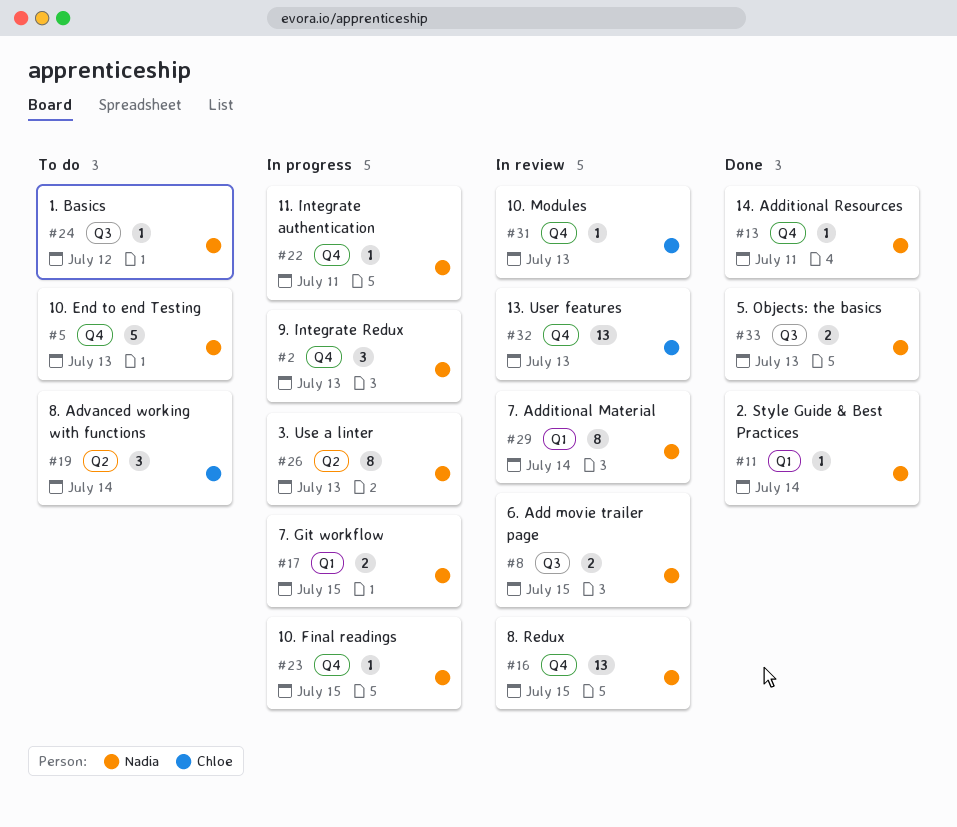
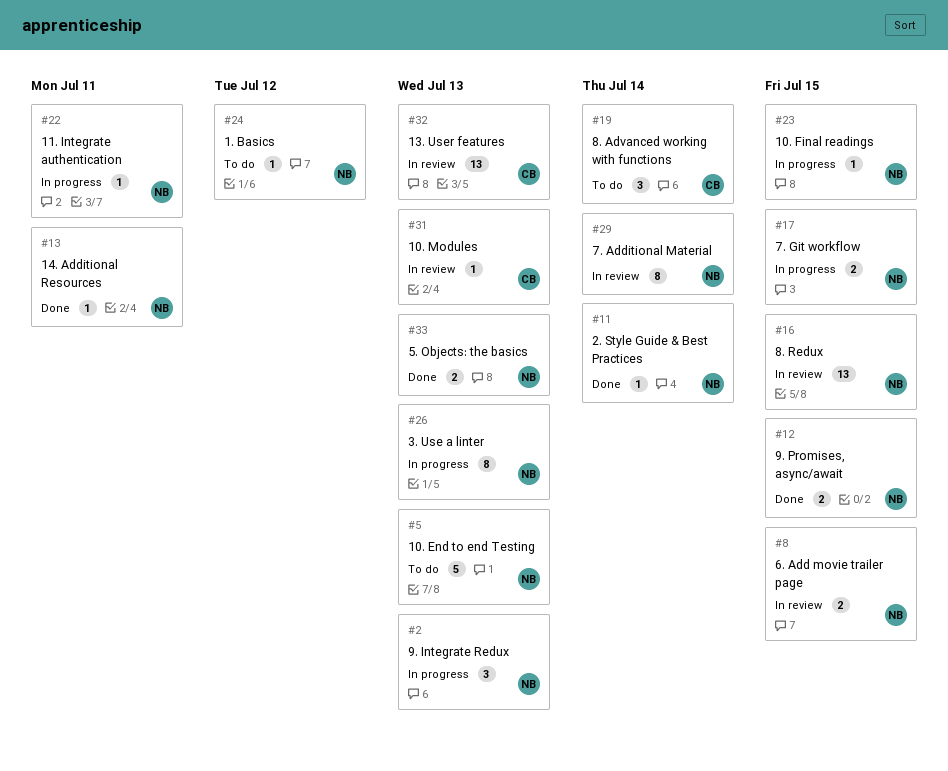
#12: none -> present

